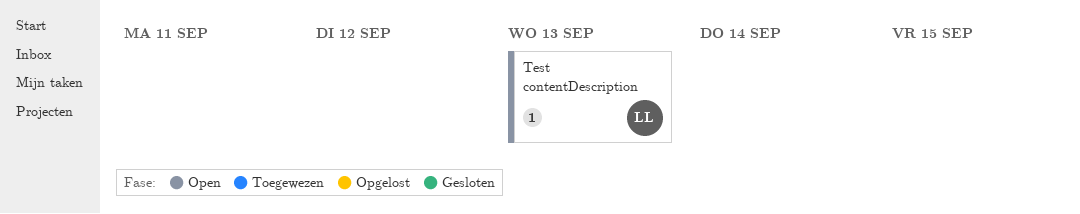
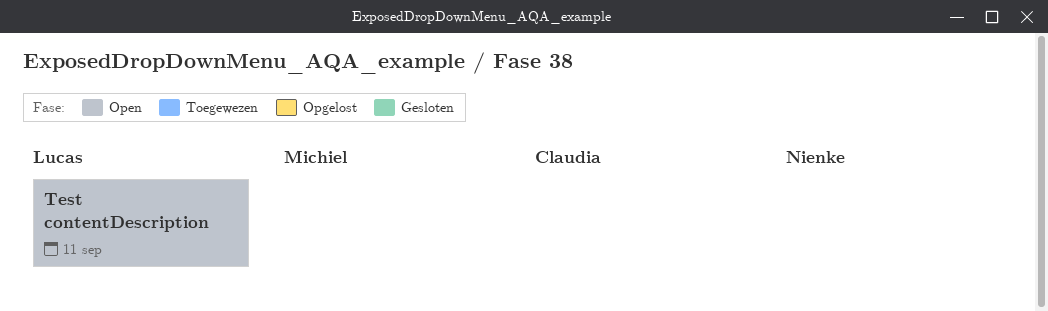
Test contentDescription, due: Sep 13 -> Sep 11

